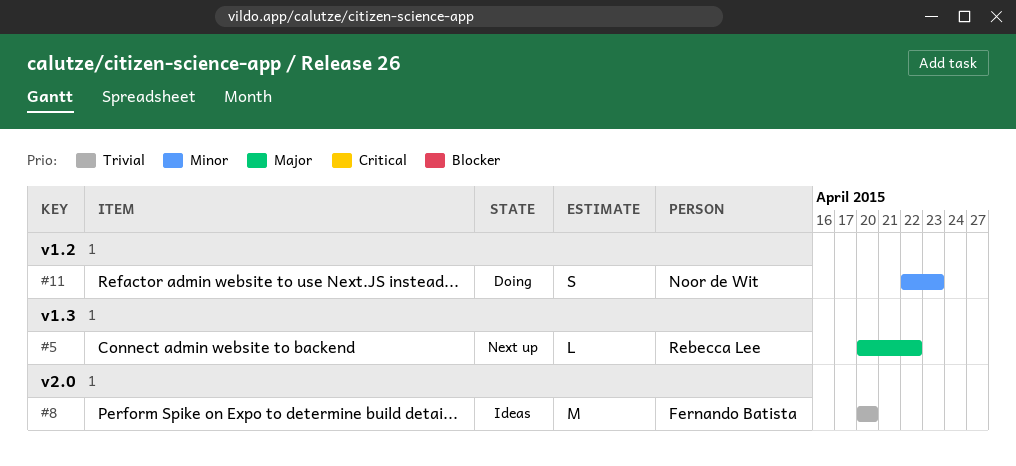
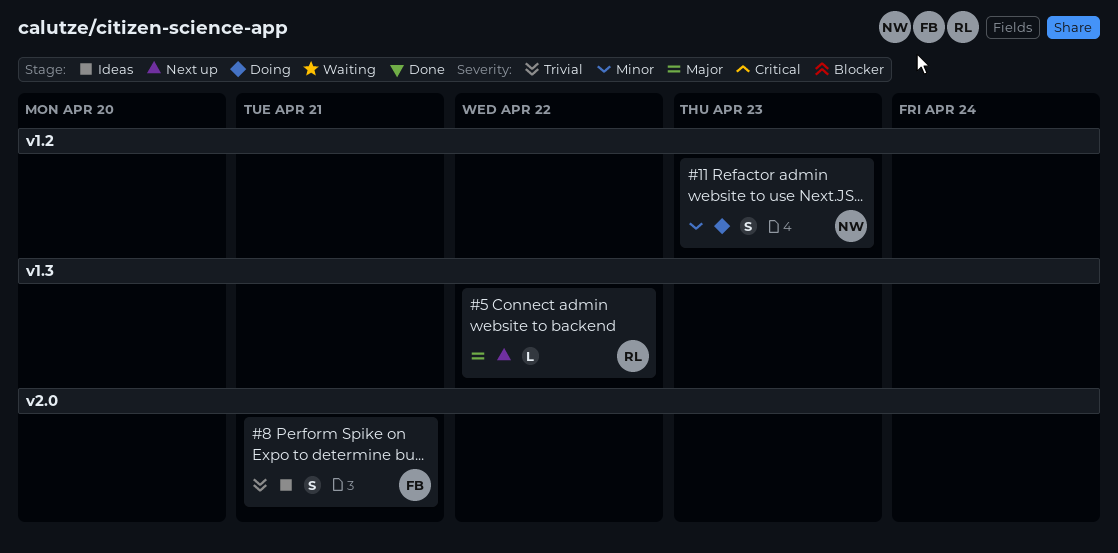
#8, estimate: M -> S
#8, due: Apr 20 -> Apr 21

